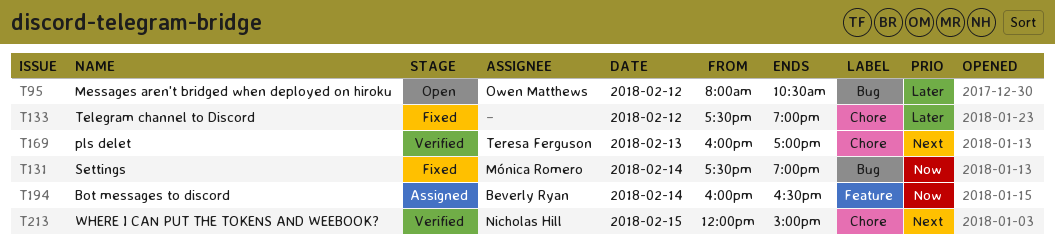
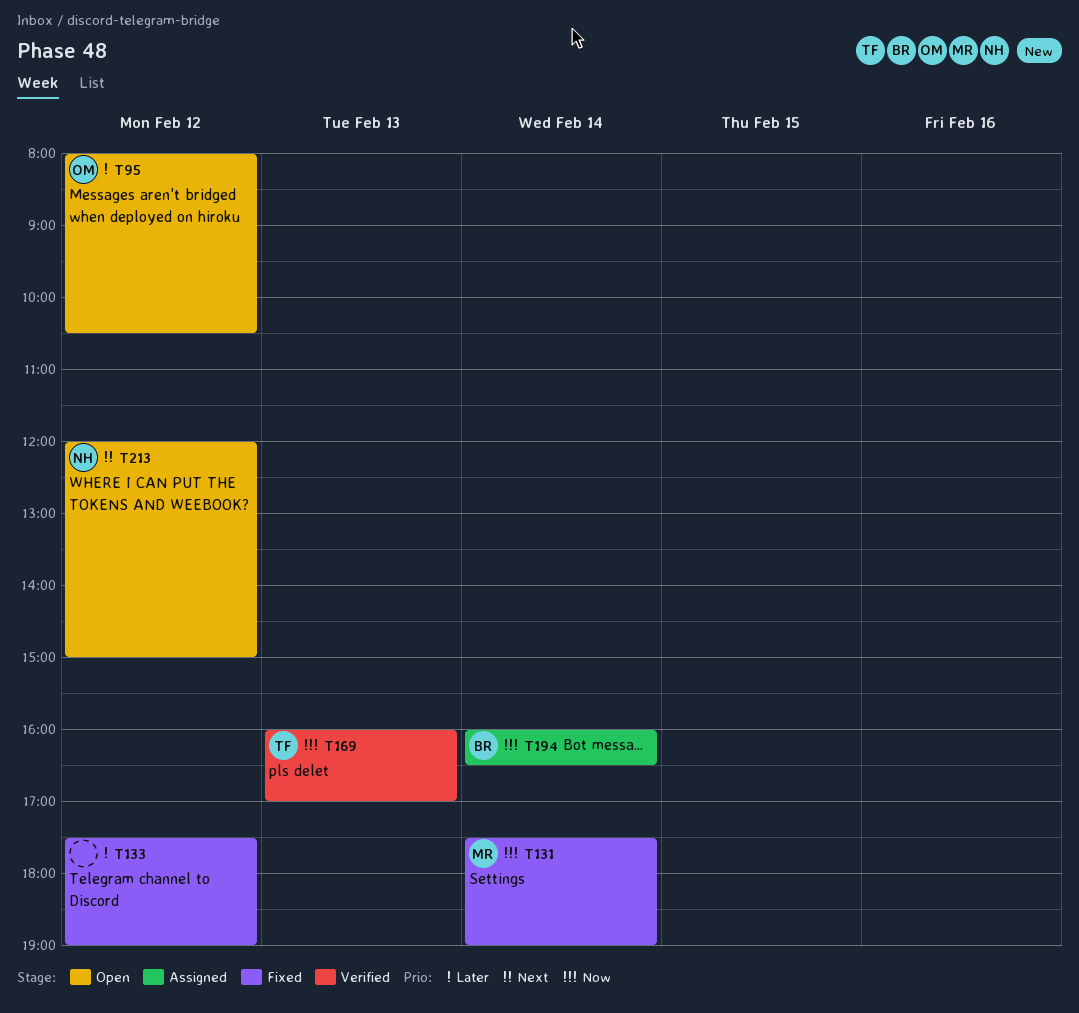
T169, priority: Next -> Now
T213, status: Verified -> Open
T213, day: Feb 15 -> Feb 12

